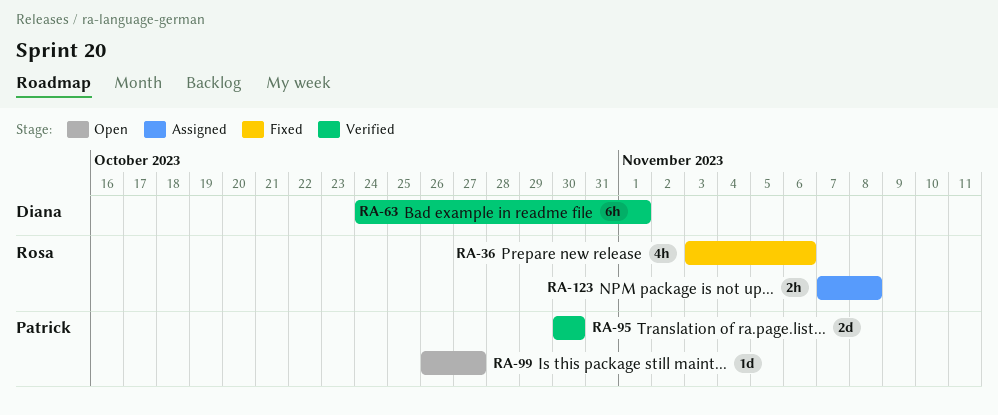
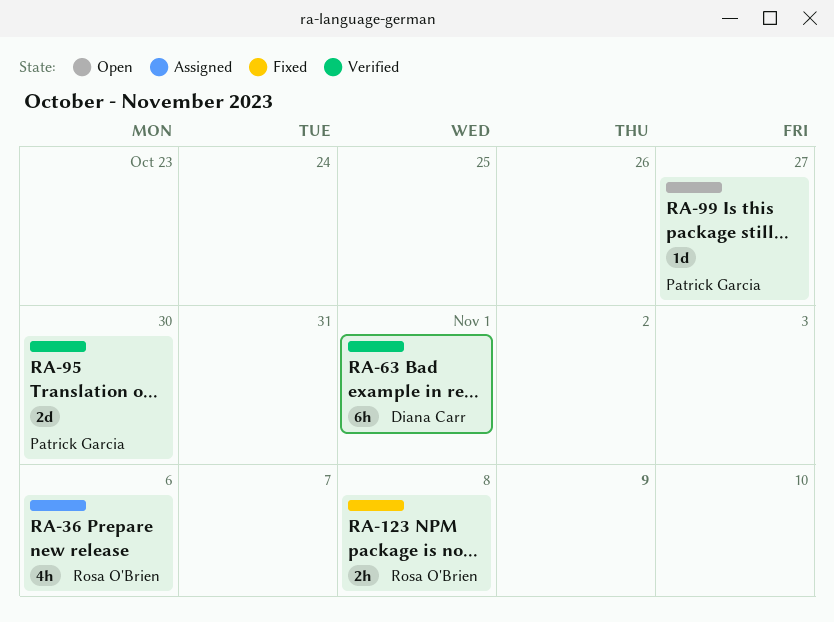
RA-36, status: Fixed -> Assigned
RA-123, status: Assigned -> Fixed

